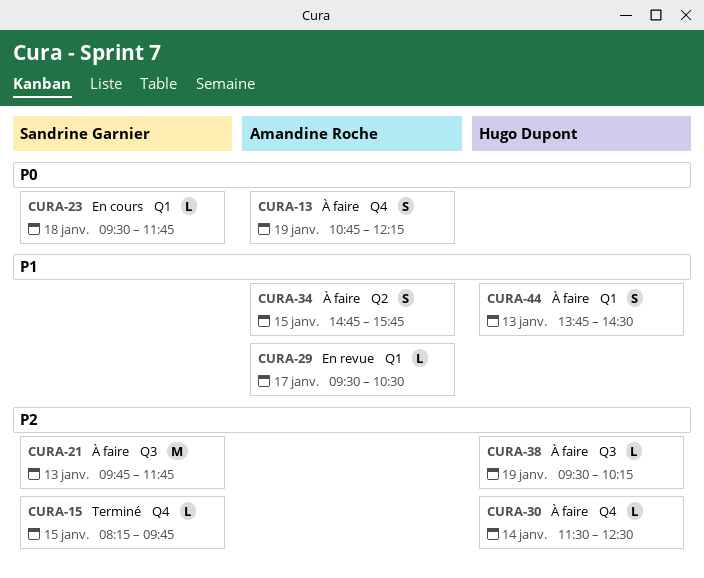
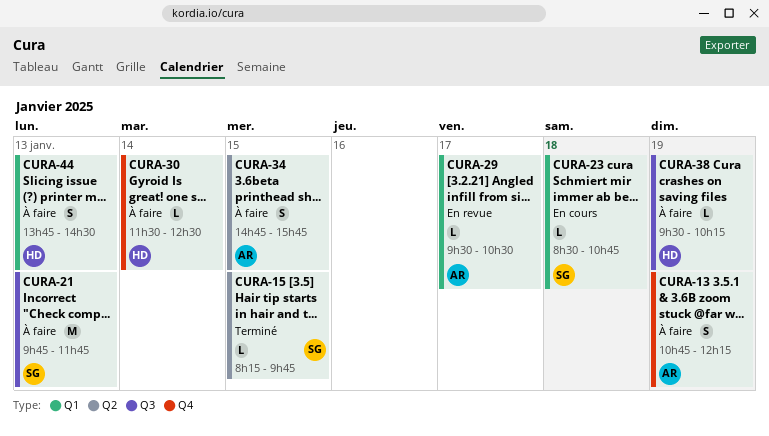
CURA-15, label: Q4 -> Q2
CURA-23, begins: 09:30 -> 08:30
CURA-23, ends: 11:45 -> 10:45

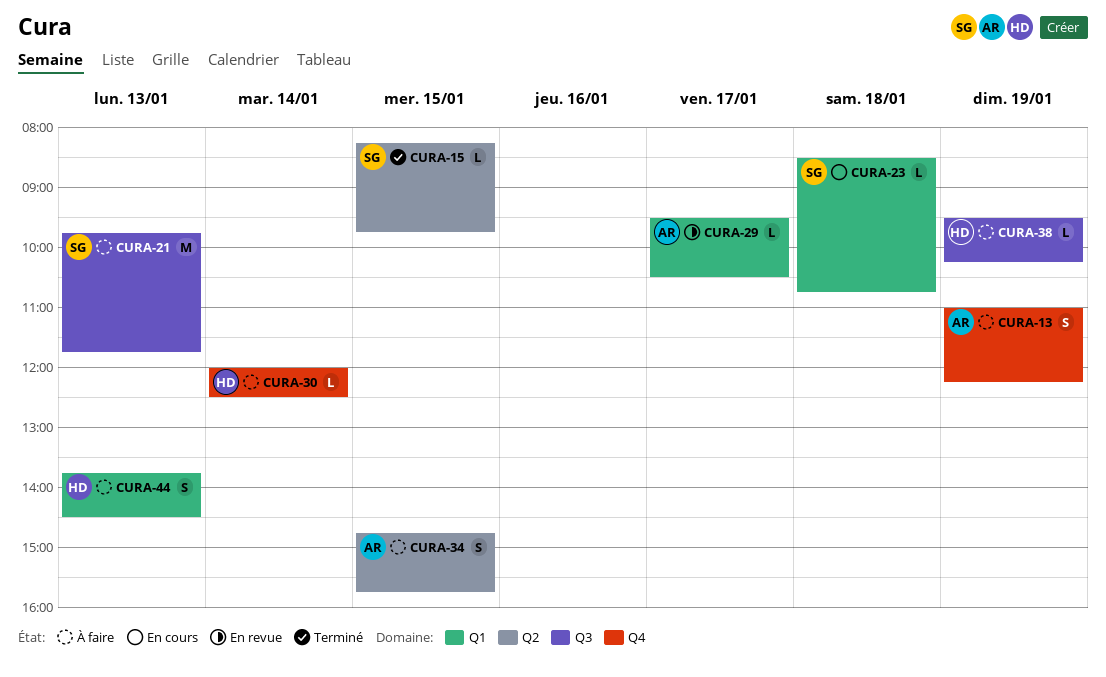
CURA-13, begins: 10:45 -> 11:00
CURA-30, begins: 11:30 -> 12:00

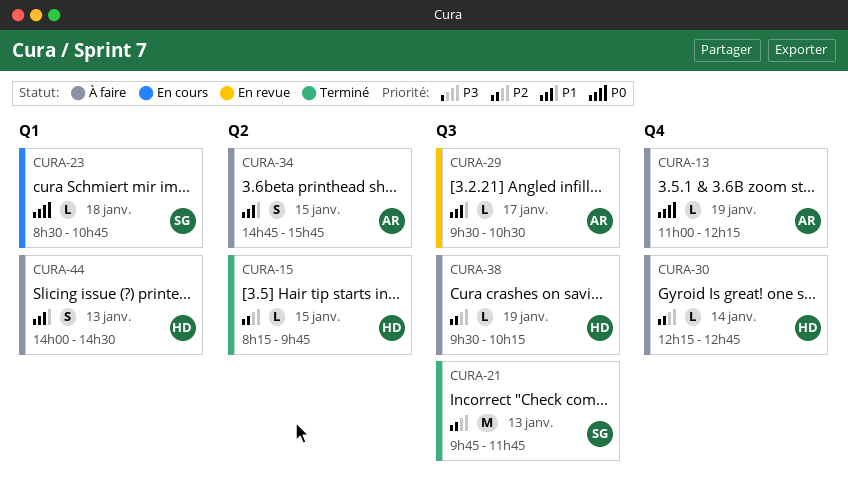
CURA-13, estimate: S -> L
CURA-15, owner: SG -> HD
CURA-21, status: À faire -> Terminé
CURA-29, label: Q1 -> Q3
CURA-30, begins: 12:00 -> 12:15
CURA-30, ends: 12:30 -> 12:45
CURA-44, begins: 13:45 -> 14:00

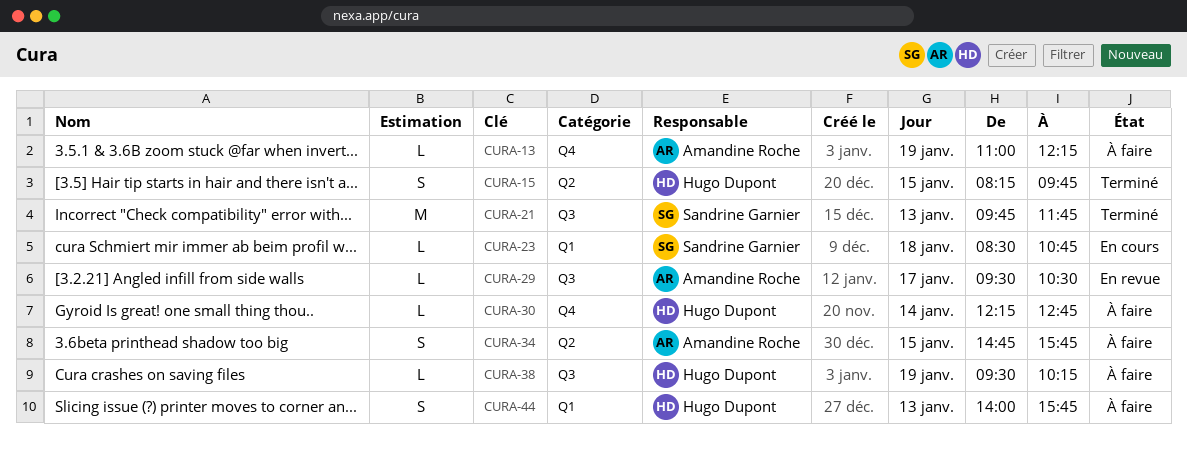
CURA-15, estimate: L -> S
CURA-44, ends: 14:30 -> 15:45

